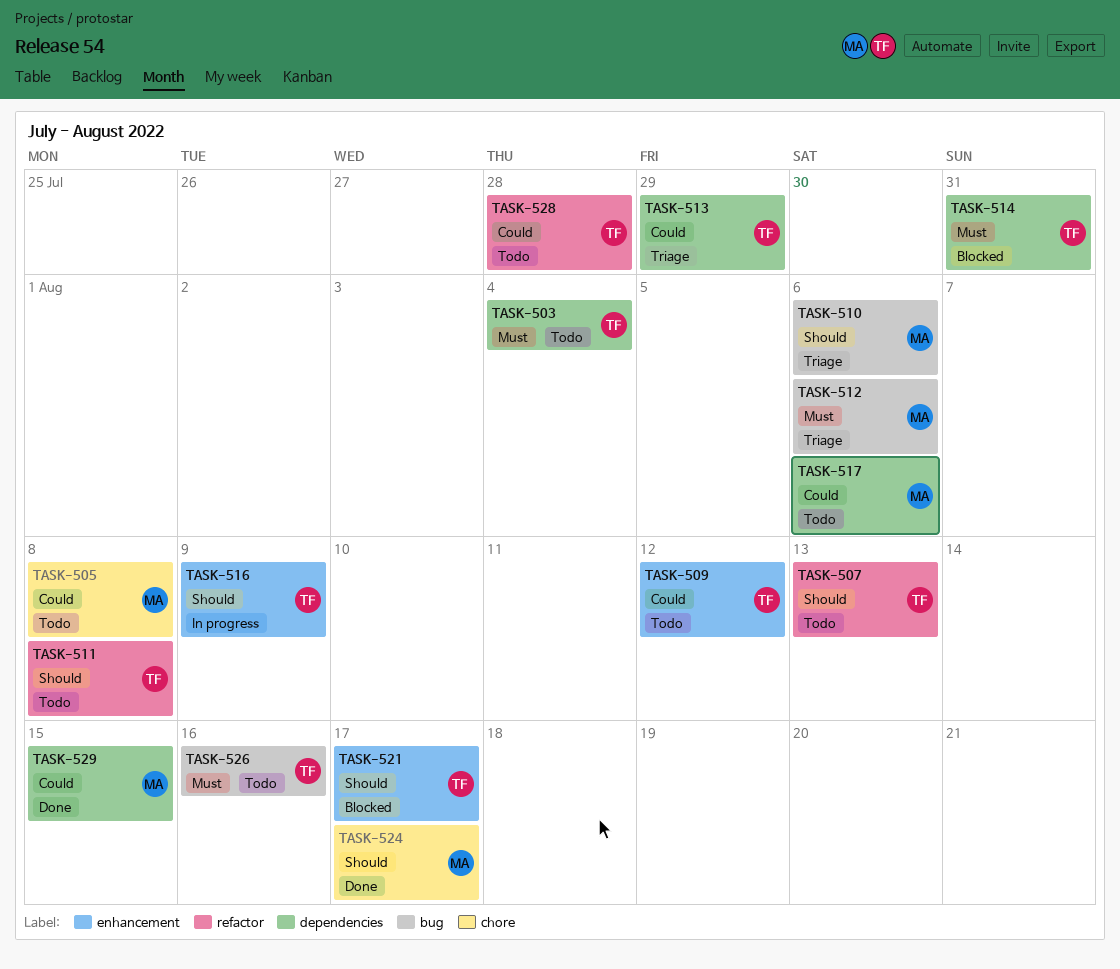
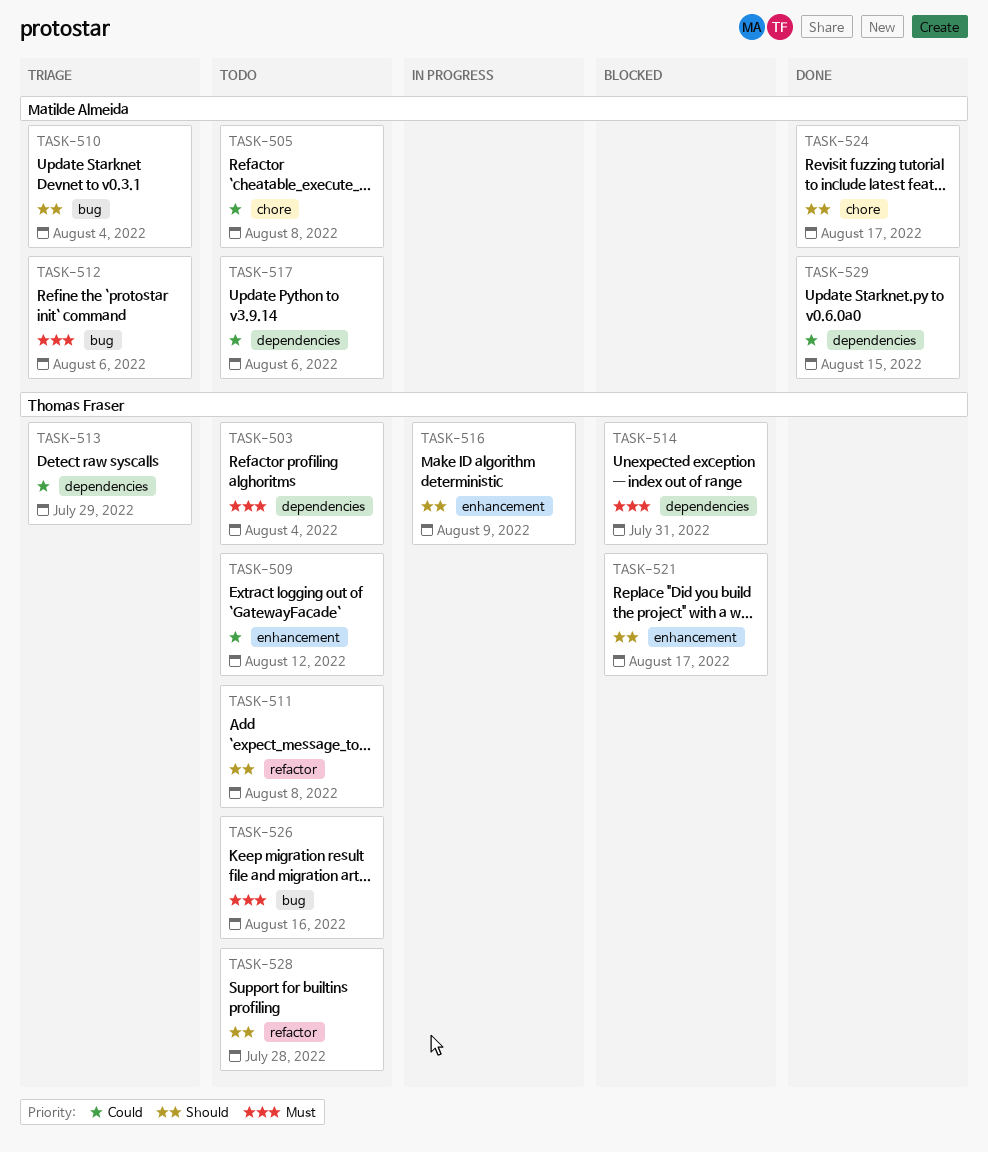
TASK-507: present -> none
TASK-510, due: Aug 6 -> Aug 4
TASK-528, priority: Could -> Should

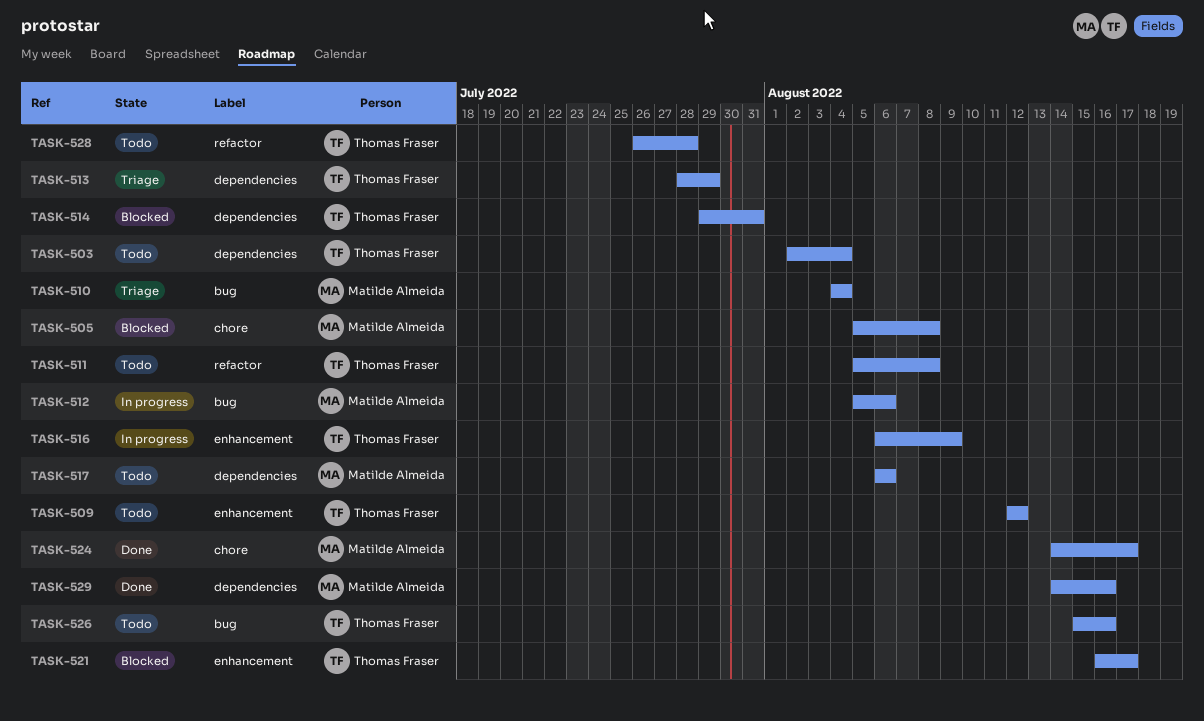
TASK-505, status: Todo -> Blocked
TASK-512, status: Triage -> In progress
TASK-529, due: Aug 15 -> Aug 16

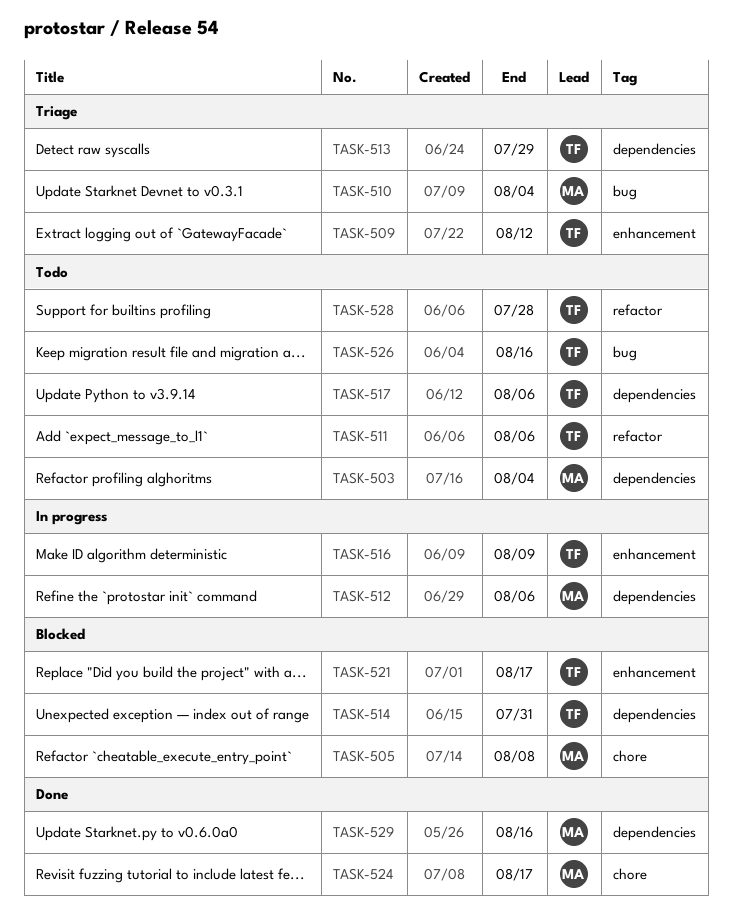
TASK-503, owner: Thomas Fraser -> Matilde Almeida
TASK-509, status: Todo -> Triage
TASK-511, due: Aug 8 -> Aug 6
TASK-512, label: bug -> dependencies
TASK-517, owner: Matilde Almeida -> Thomas Fraser

